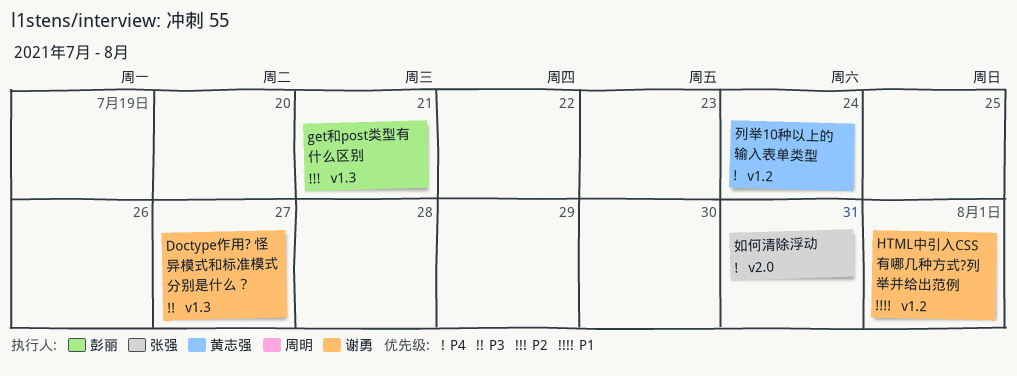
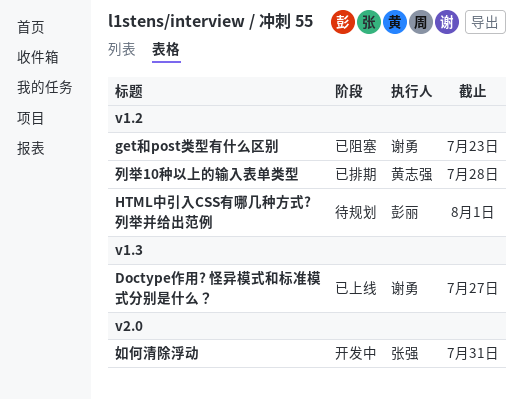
get和post类型有什么区别, owner: 彭丽 -> 谢勇
get和post类型有什么区别, label: v1.3 -> v1.2
get和post类型有什么区别, due: Jul 21 -> Jul 23
HTML中引入CSS有哪几种方式?列举并给出范例, owner: 谢勇 -> 彭丽
列举10种以上的输入表单类型, due: Jul 24 -> Jul 28

